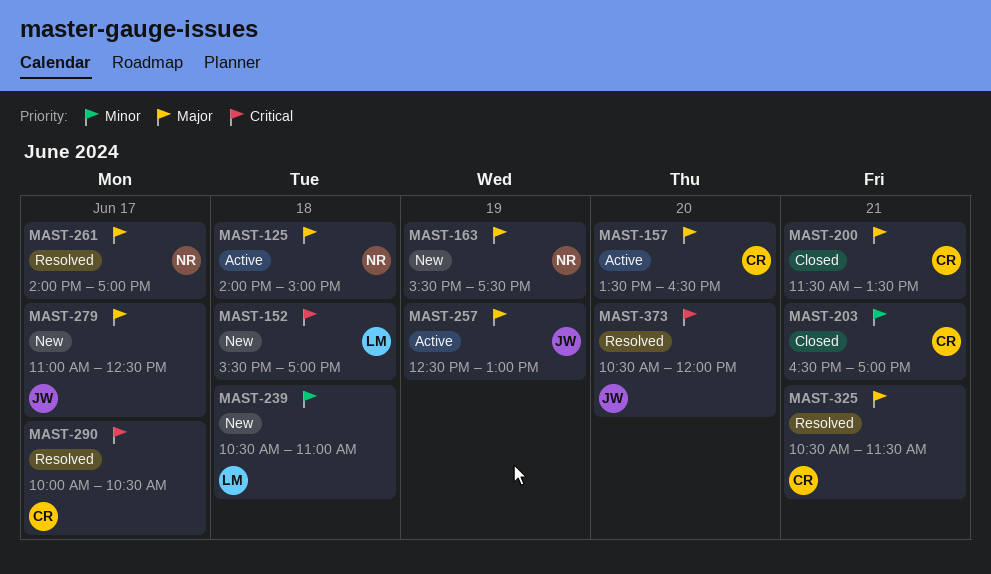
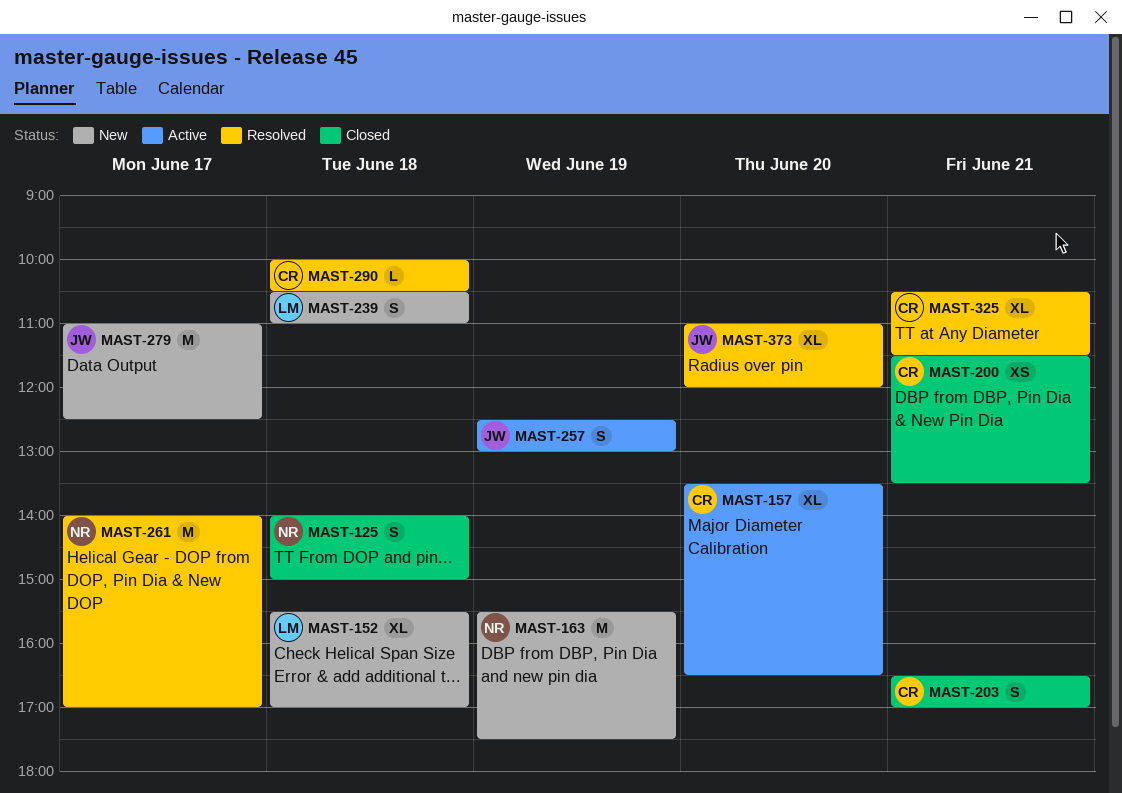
MAST-125, status: Active -> Closed
MAST-290, day: Jun 17 -> Jun 18
MAST-373, begins: 10:30 -> 11:00

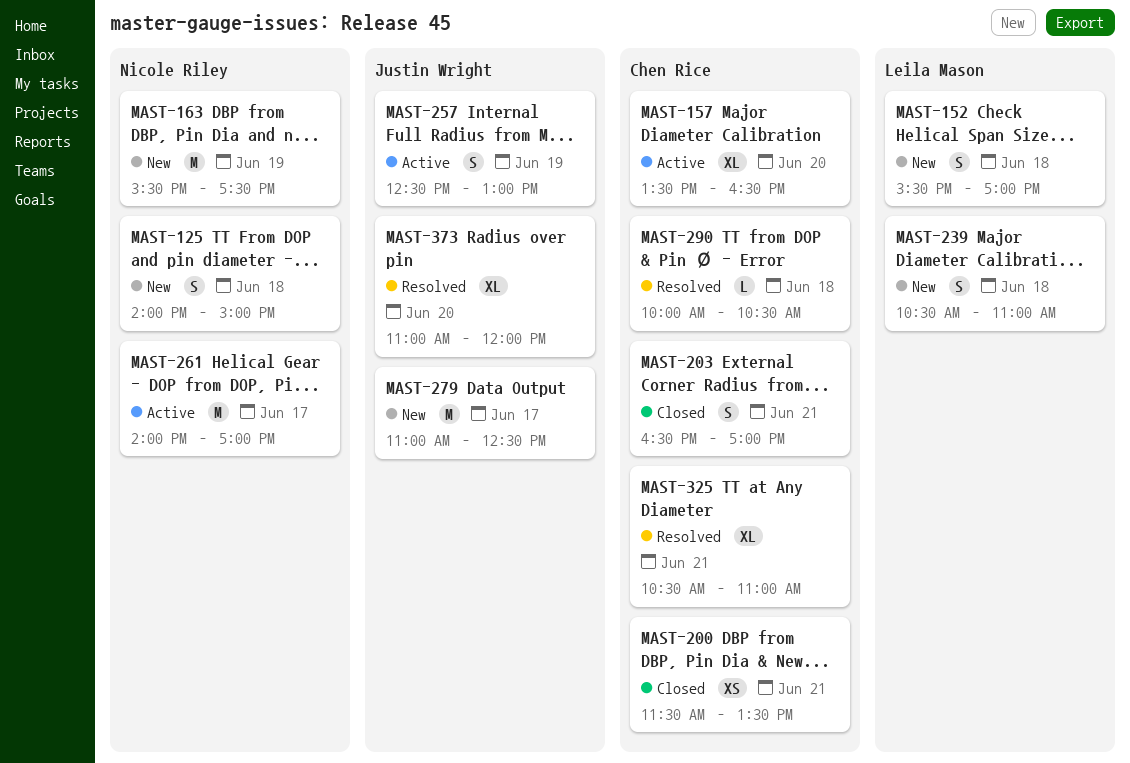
MAST-125, status: Closed -> New
MAST-152, estimate: XL -> S
MAST-261, status: Resolved -> Active
MAST-325, ends: 11:30 -> 11:00

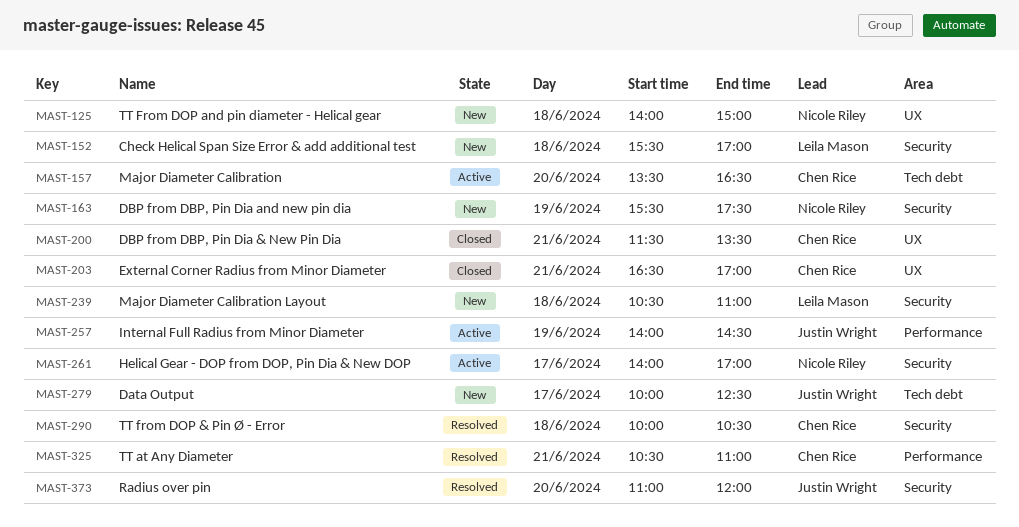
MAST-257, begins: 12:30 -> 14:00
MAST-257, ends: 13:00 -> 14:30
MAST-279, begins: 11:00 -> 10:00

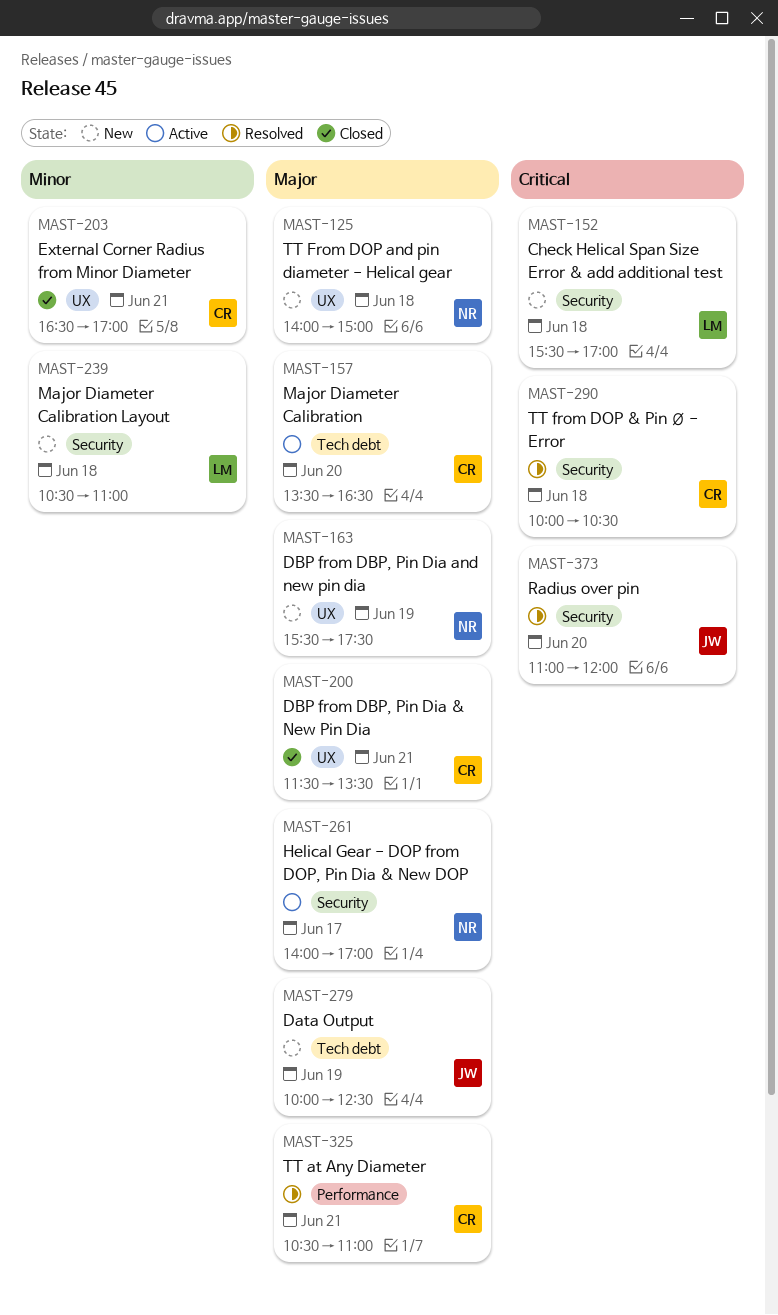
MAST-163, label: Security -> UX
MAST-257: present -> none
MAST-279, day: Jun 17 -> Jun 19

